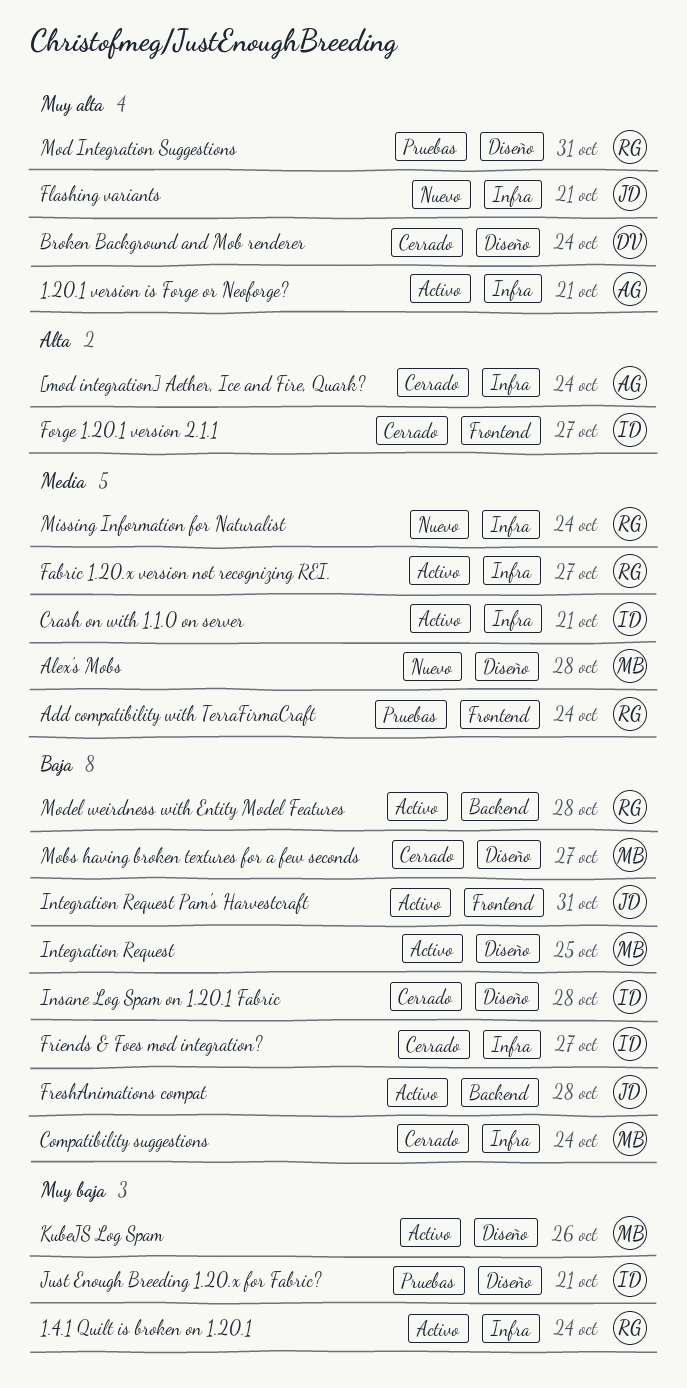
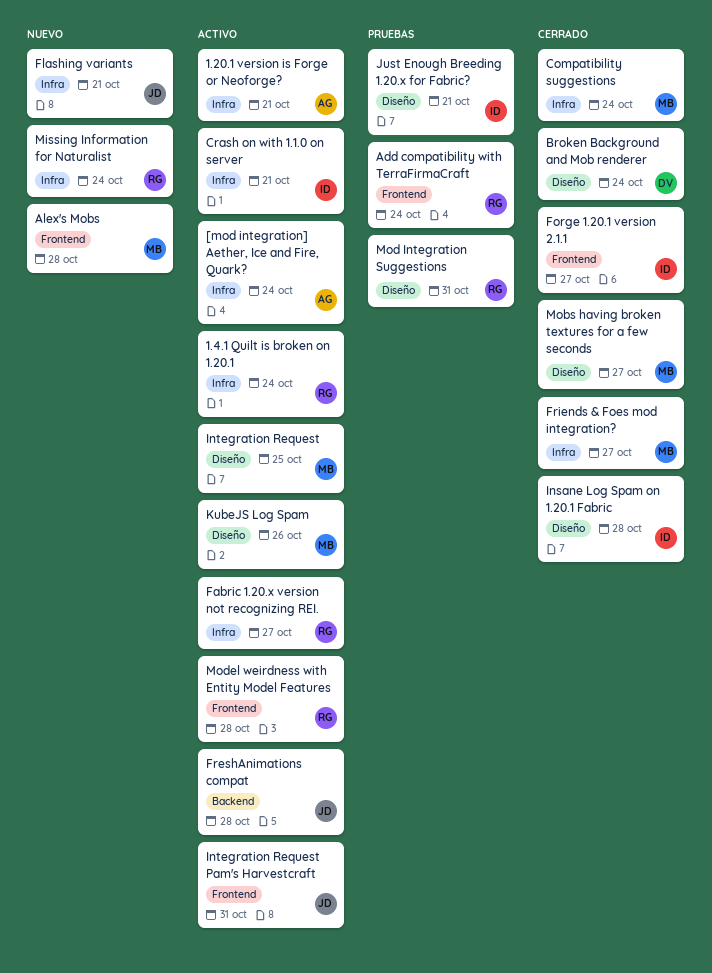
[mod integration] Aether, Ice and Fire, Quark?, status: Cerrado -> Activo
Alex's Mobs, label: Diseño -> Frontend
Friends & Foes mod integration?, owner: ID -> MB
Model weirdness with Entity Model Features, label: Backend -> Frontend

